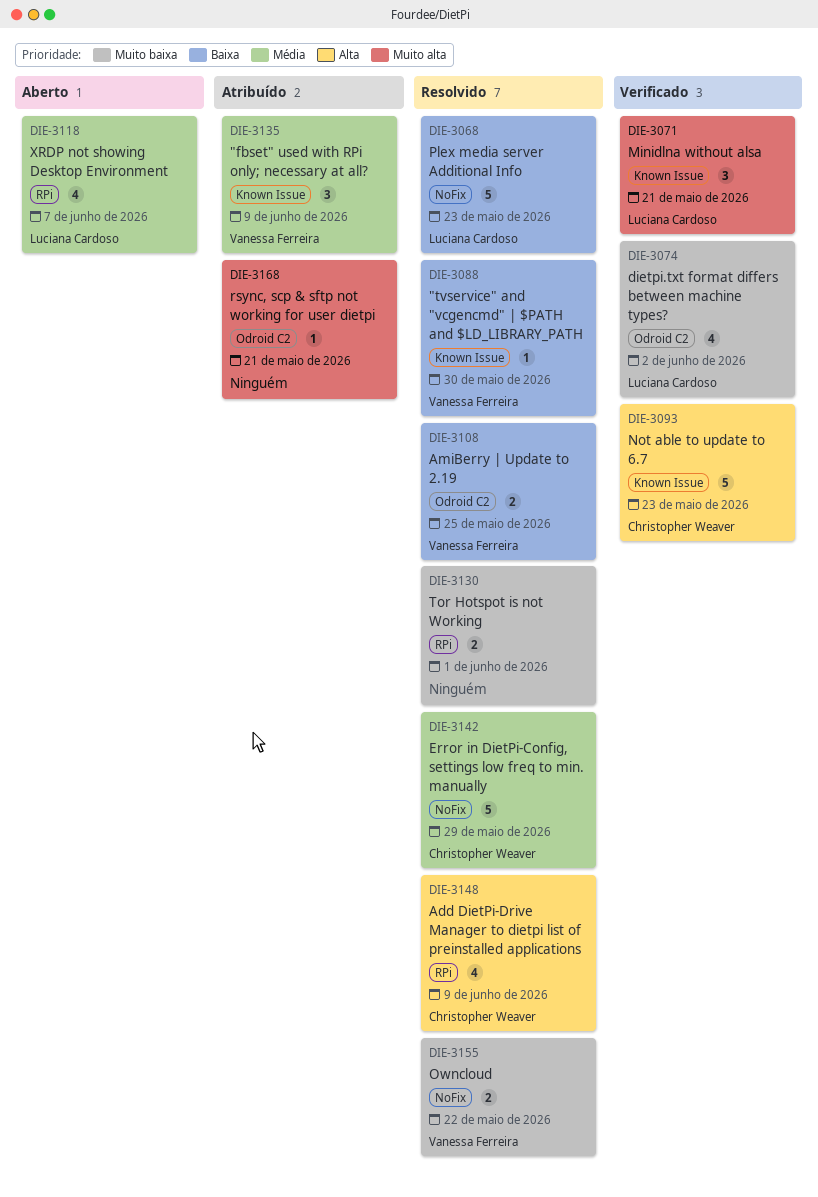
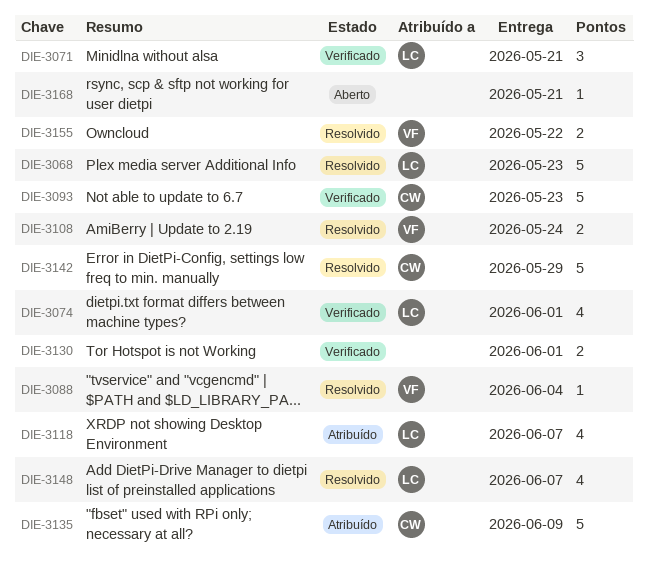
DIE-3074, due: Jun 2 -> Jun 1
DIE-3088, due: May 30 -> Jun 4
DIE-3108, due: May 25 -> May 24
DIE-3118, status: Aberto -> Atribuído
DIE-3130, status: Resolvido -> Verificado
DIE-3135, owner: Vanessa Ferreira -> Christopher Weaver
DIE-3135, estimate: 3 -> 5
DIE-3148, owner: Christopher Weaver -> Luciana Cardoso
DIE-3148, due: Jun 9 -> Jun 7
DIE-3168, status: Atribuído -> Aberto

